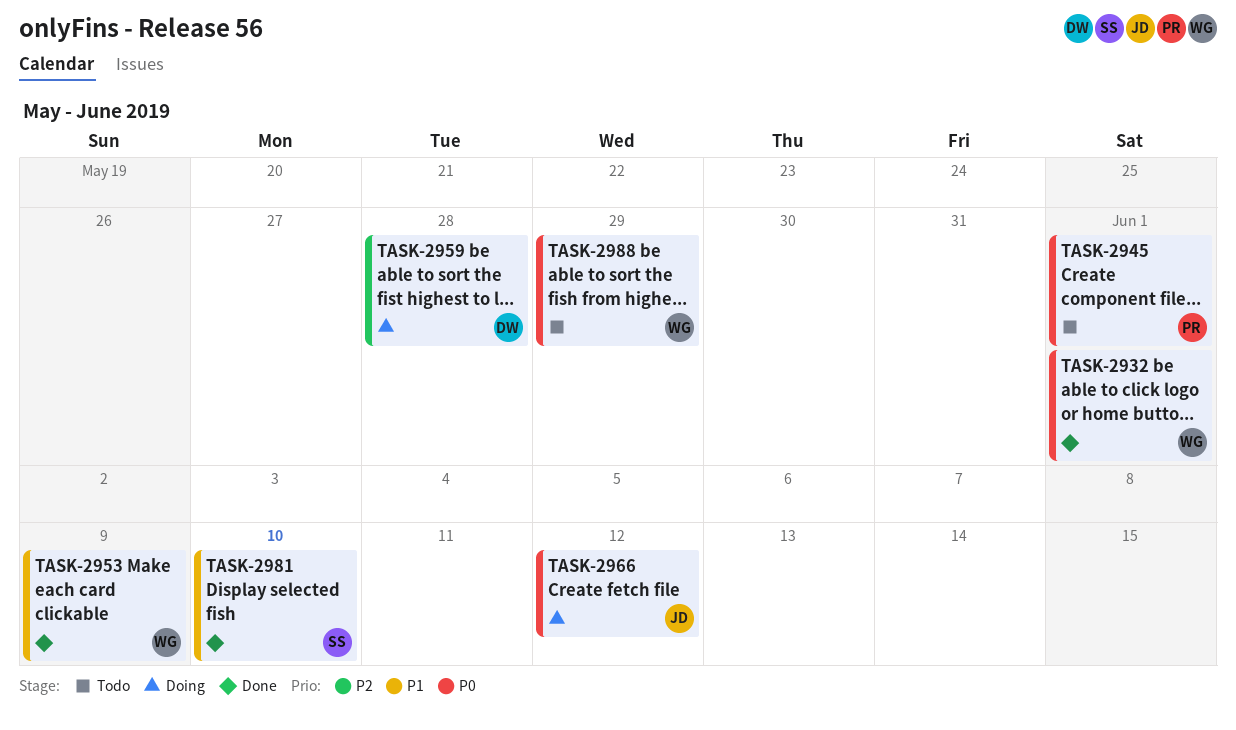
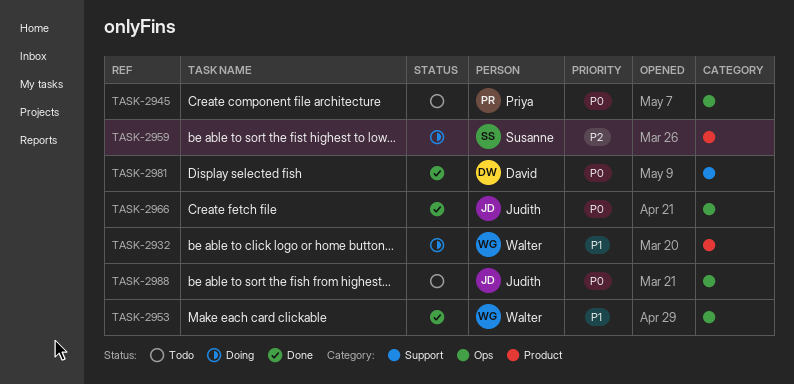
TASK-2932, status: Done -> Doing
TASK-2932, priority: P0 -> P1
TASK-2959, owner: David -> Susanne
TASK-2966, status: Doing -> Done
TASK-2981, owner: Susanne -> David
TASK-2981, priority: P1 -> P0
TASK-2988, owner: Walter -> Judith

